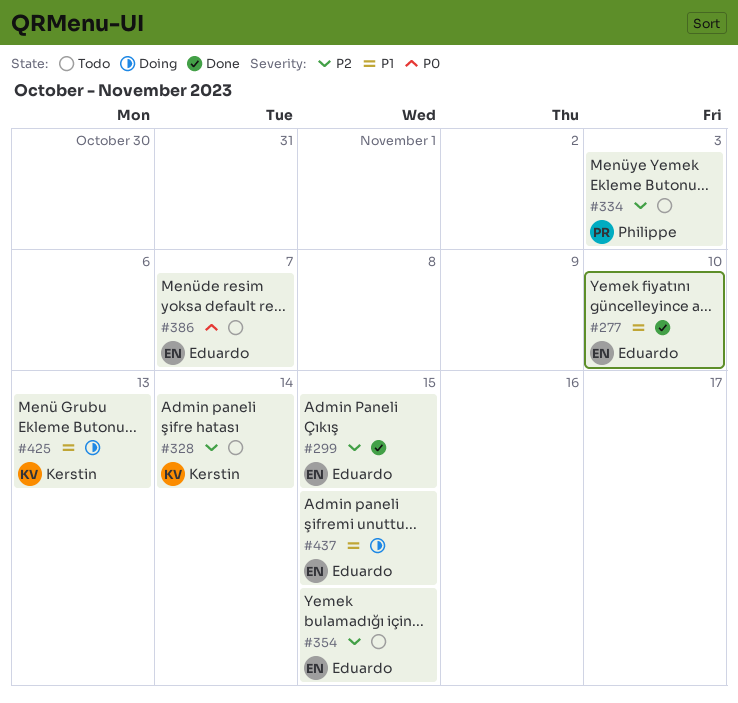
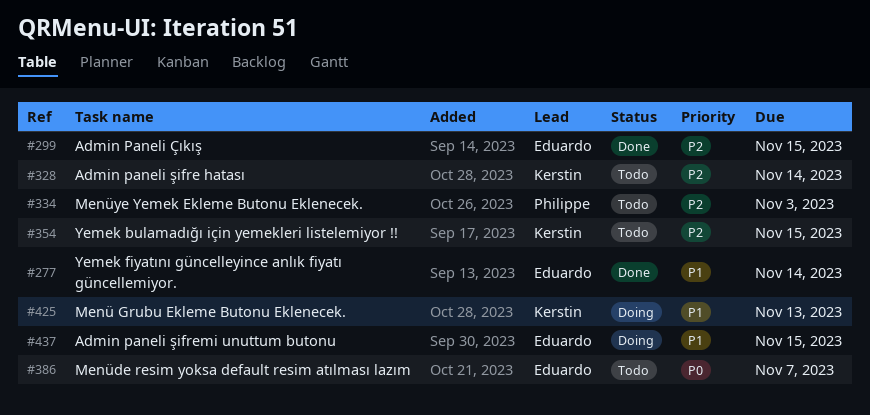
#277, due: Nov 10 -> Nov 14
#354, owner: Eduardo -> Kerstin

